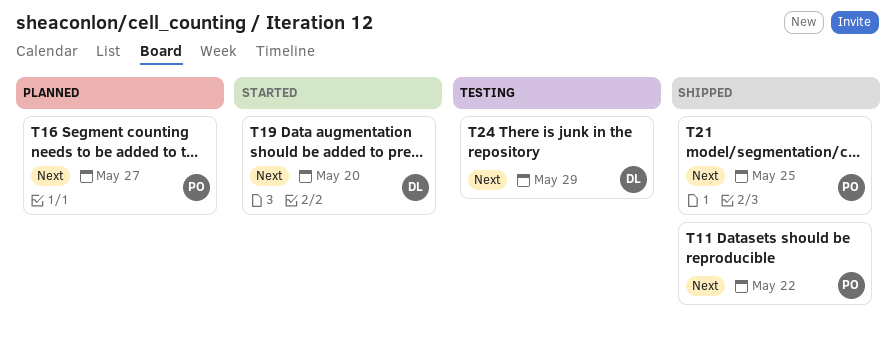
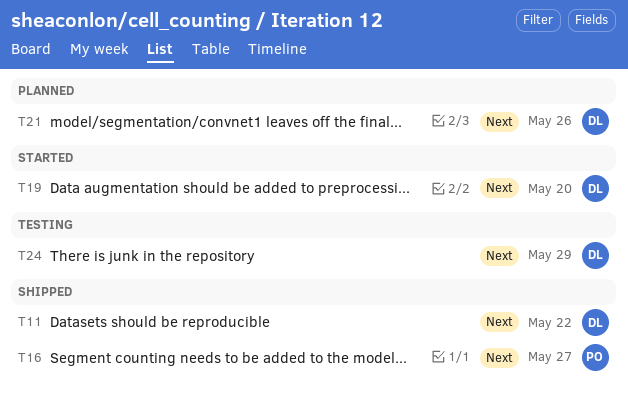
T11, owner: PO -> DL
T16, status: Planned -> Shipped
T21, status: Shipped -> Planned
T21, owner: PO -> DL
T21, due: May 25 -> May 26

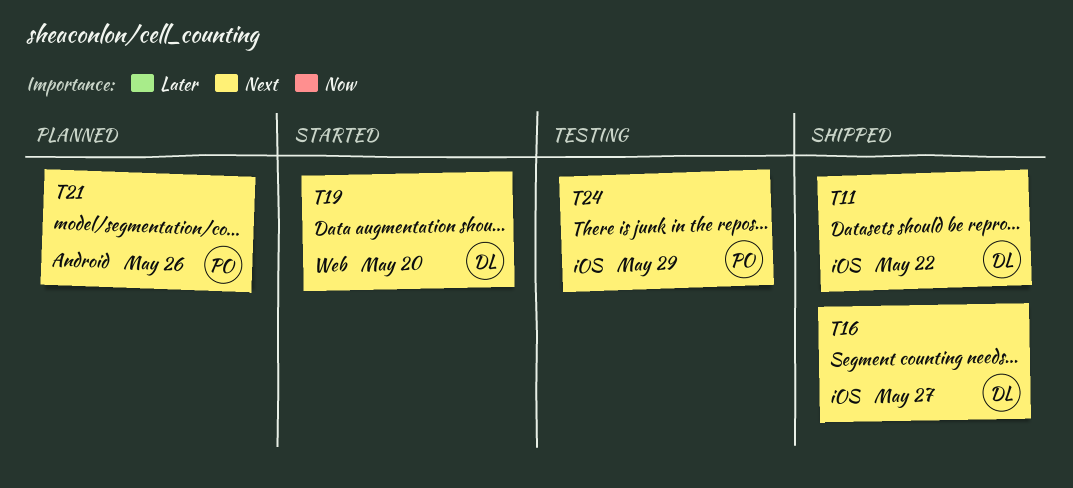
T16, owner: PO -> DL
T21, owner: DL -> PO
T24, owner: DL -> PO

